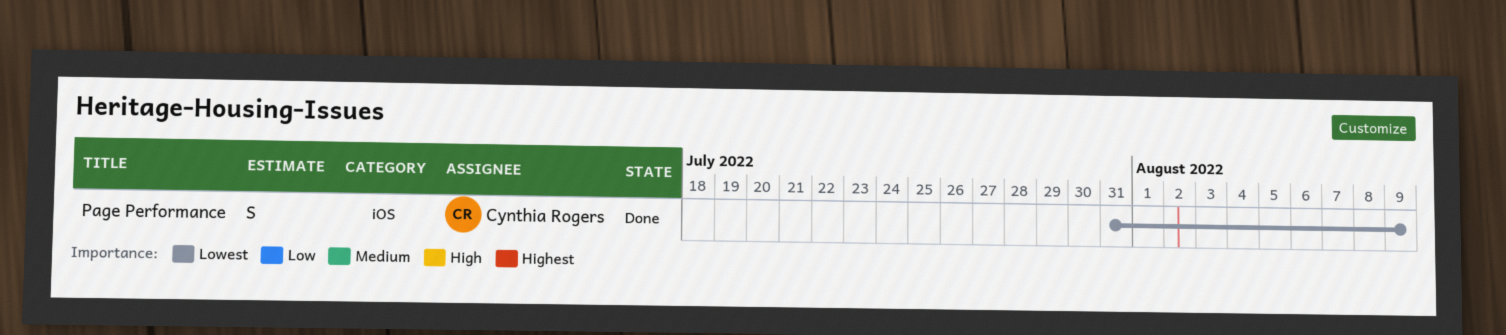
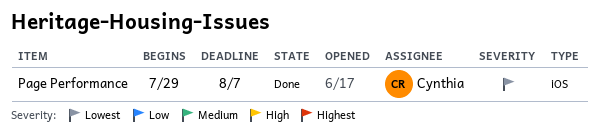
Page Performance, start: Jul 31 -> Jul 29
Page Performance, due: Aug 9 -> Aug 7

